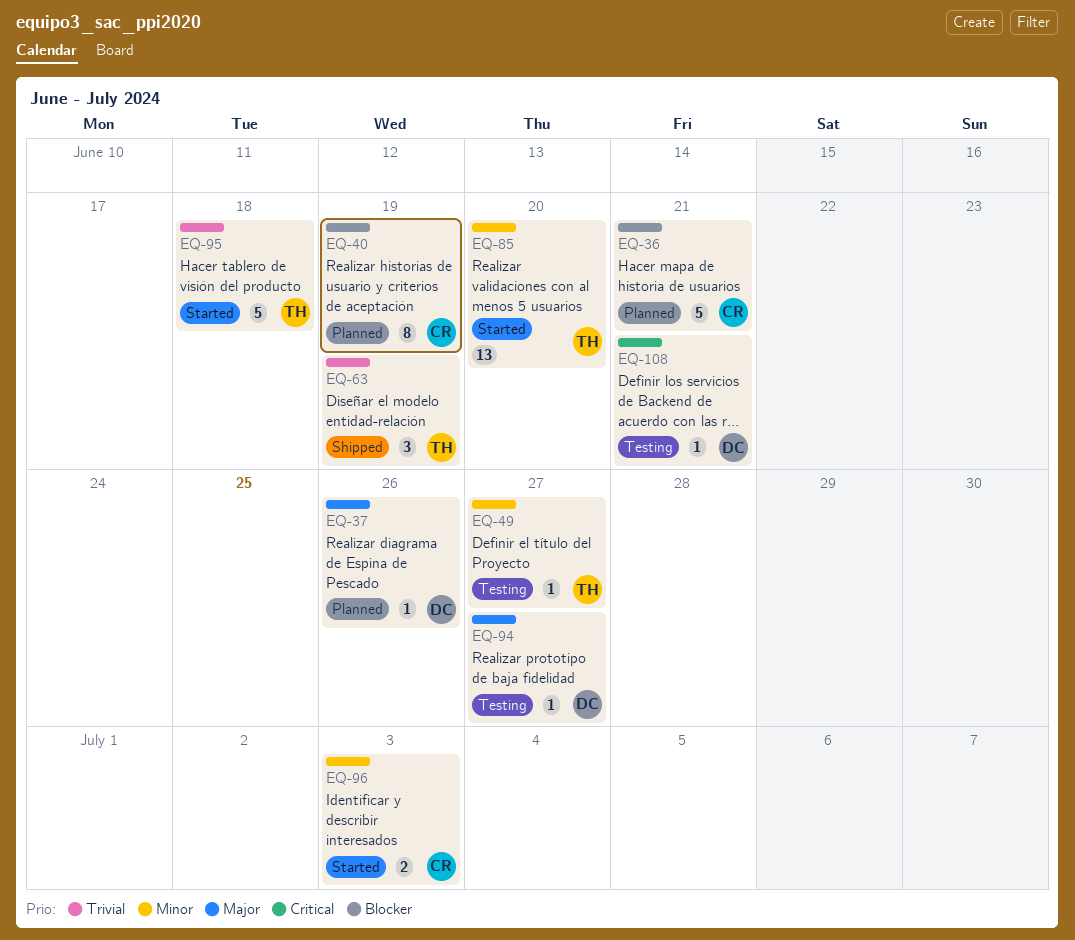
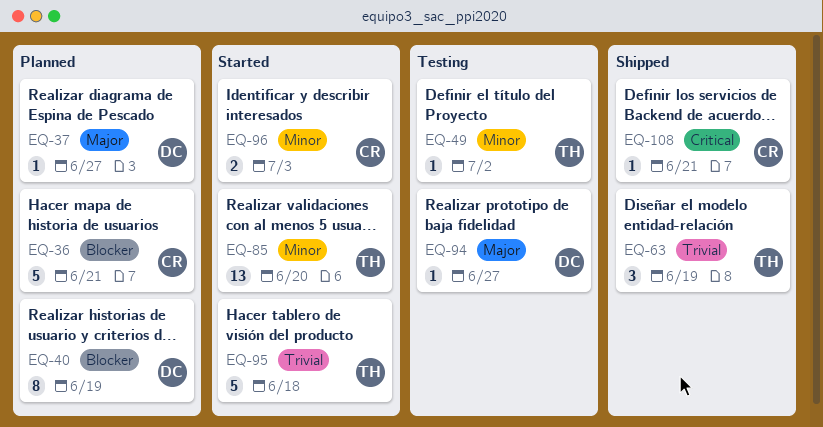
EQ-37, due: Jun 26 -> Jun 27
EQ-40, owner: CR -> DC
EQ-49, due: Jun 27 -> Jul 2
EQ-108, status: Testing -> Shipped
EQ-108, owner: DC -> CR

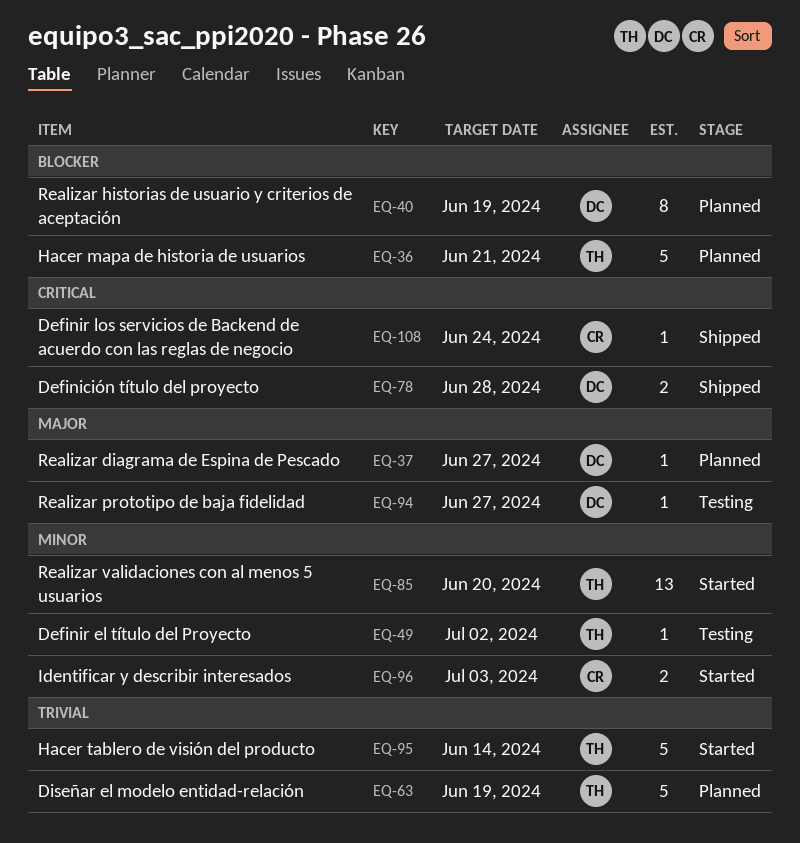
EQ-36, owner: CR -> TH
EQ-63, status: Shipped -> Planned
EQ-63, estimate: 3 -> 5
EQ-78: none -> present
EQ-95, due: Jun 18 -> Jun 14
EQ-108, due: Jun 21 -> Jun 24

